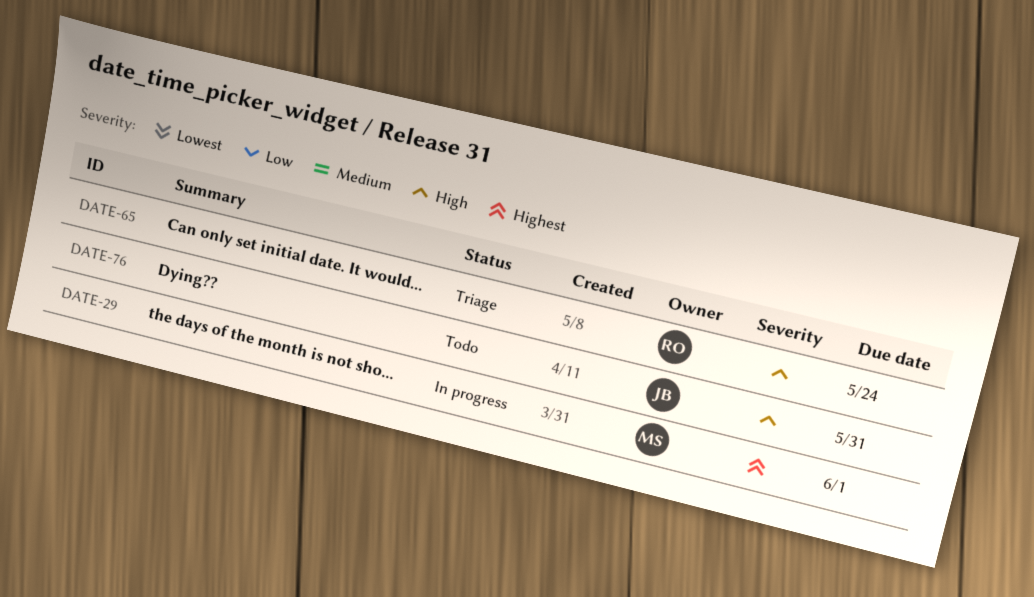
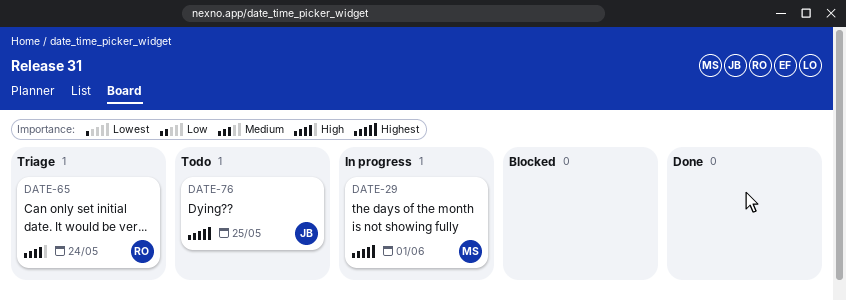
DATE-76, priority: High -> Highest
DATE-76, due: May 31 -> May 25

